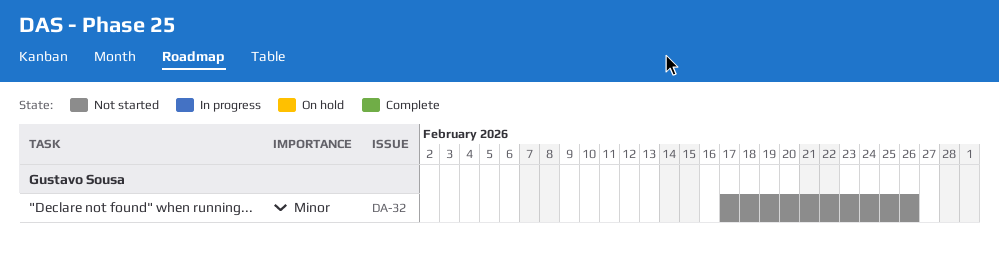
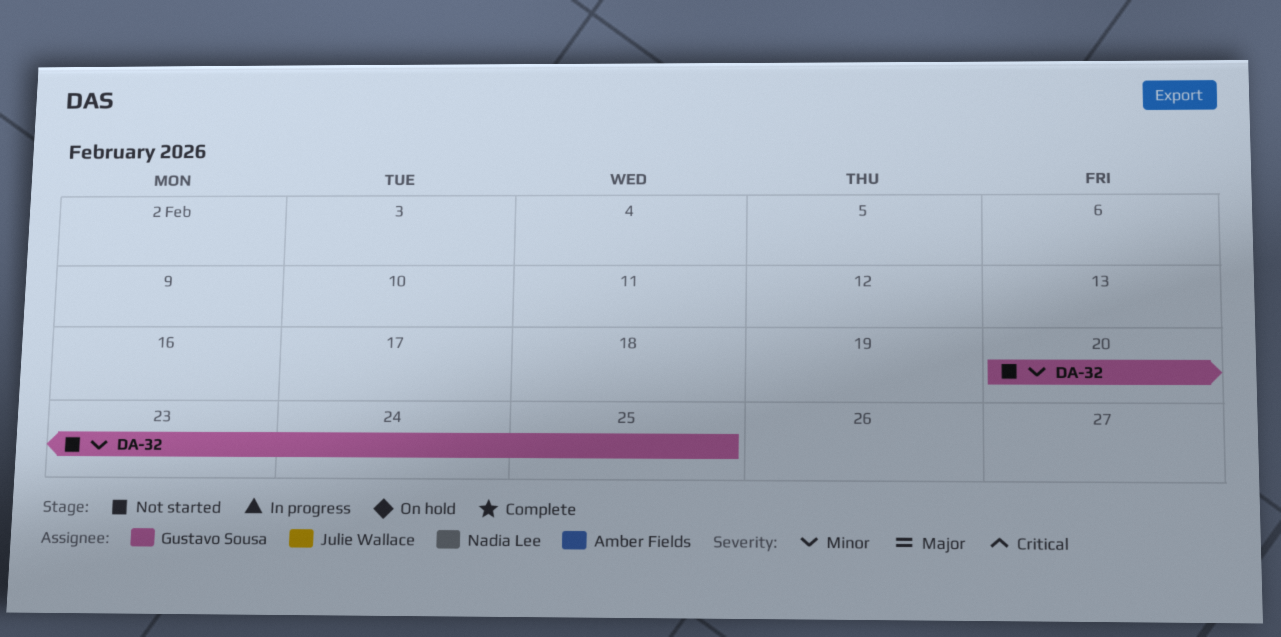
DA-32, start: Feb 17 -> Feb 20
DA-32, due: Feb 26 -> Feb 25

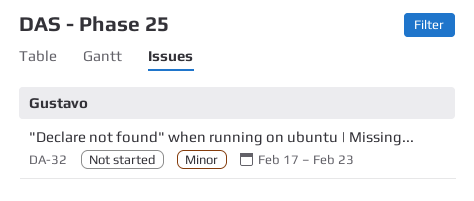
DA-32, start: Feb 20 -> Feb 17
DA-32, due: Feb 25 -> Feb 23

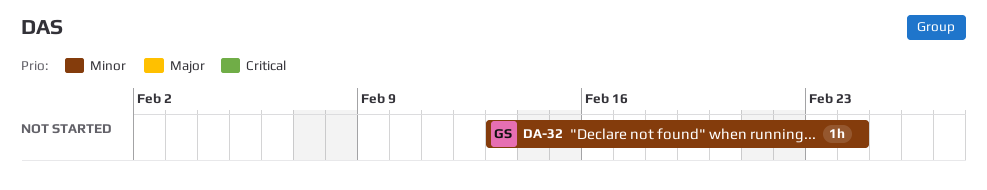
DA-32, start: Feb 17 -> Feb 13
DA-32, due: Feb 23 -> Feb 24

